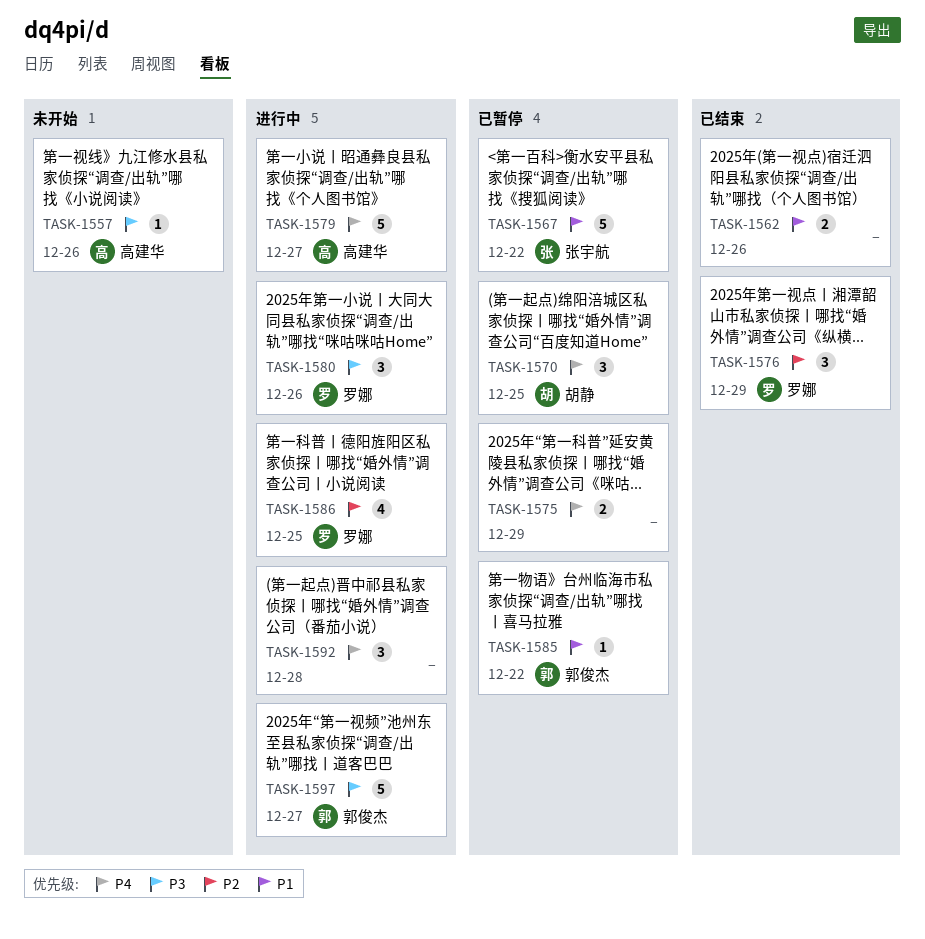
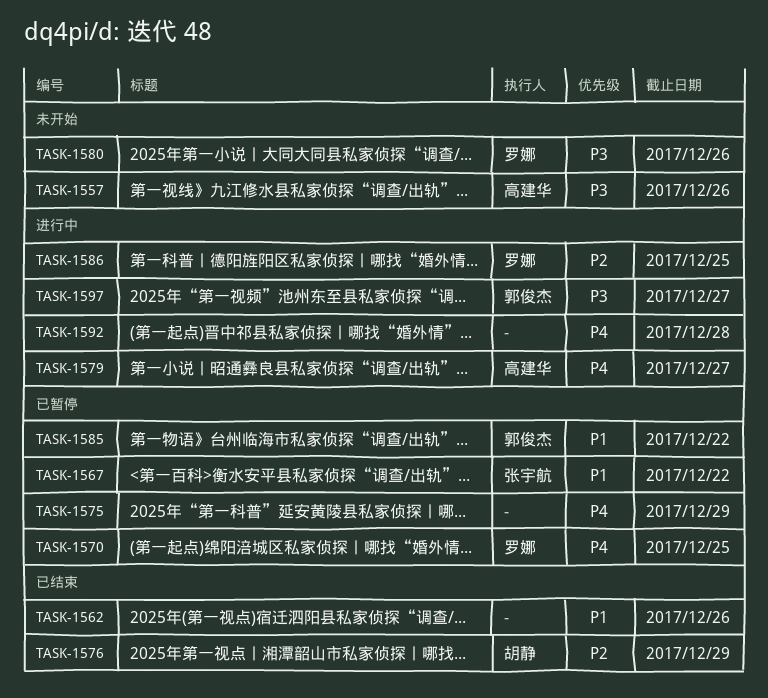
TASK-1570, owner: 胡静 -> 罗娜
TASK-1576, owner: 罗娜 -> 胡静
TASK-1580, status: 进行中 -> 未开始

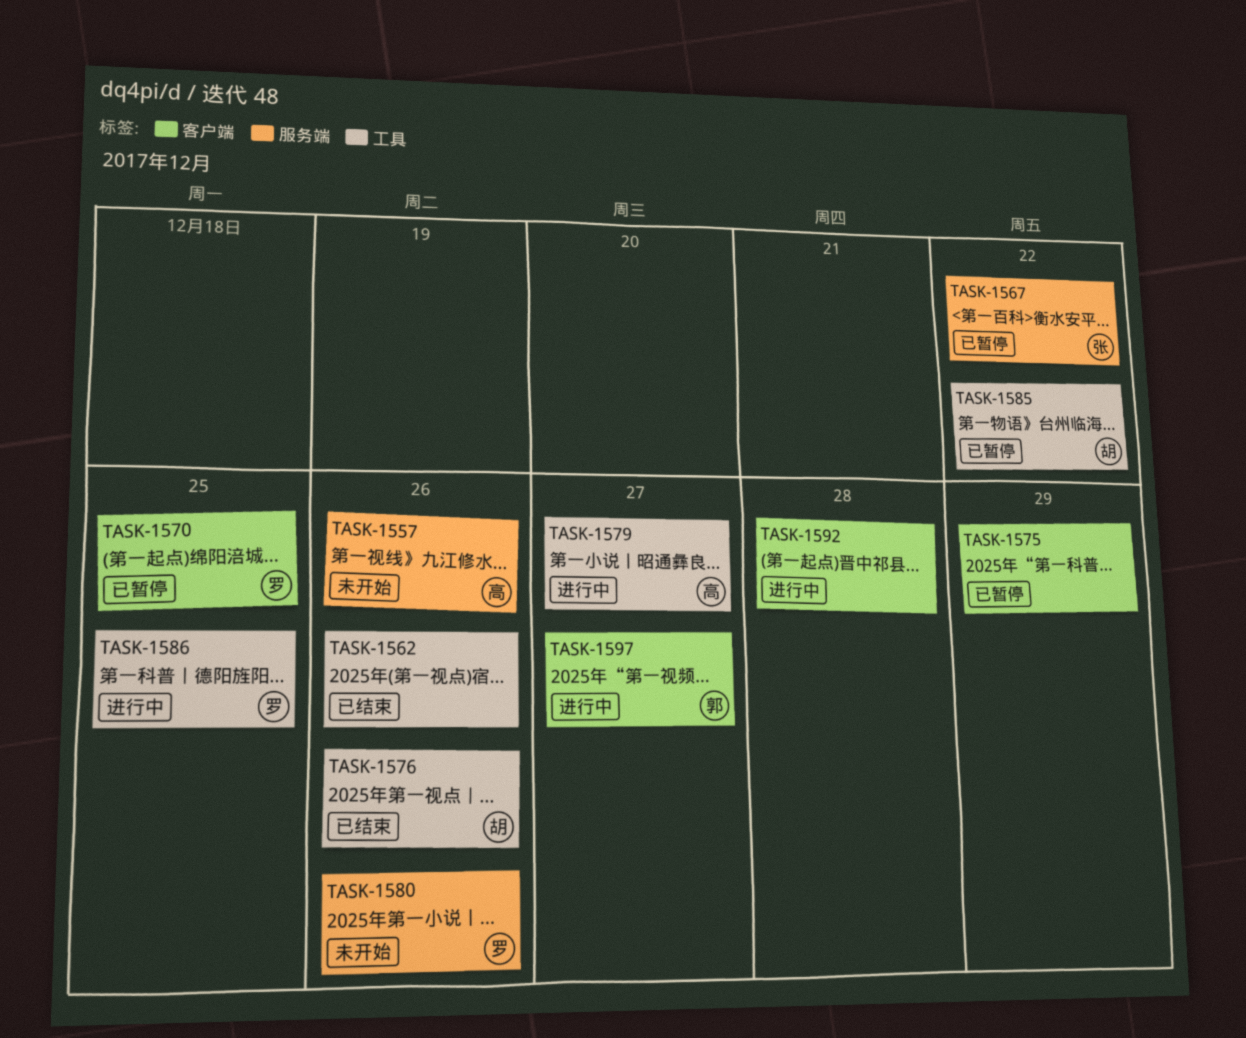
TASK-1576, due: Dec 29 -> Dec 26
TASK-1585, owner: 郭俊杰 -> 胡静

